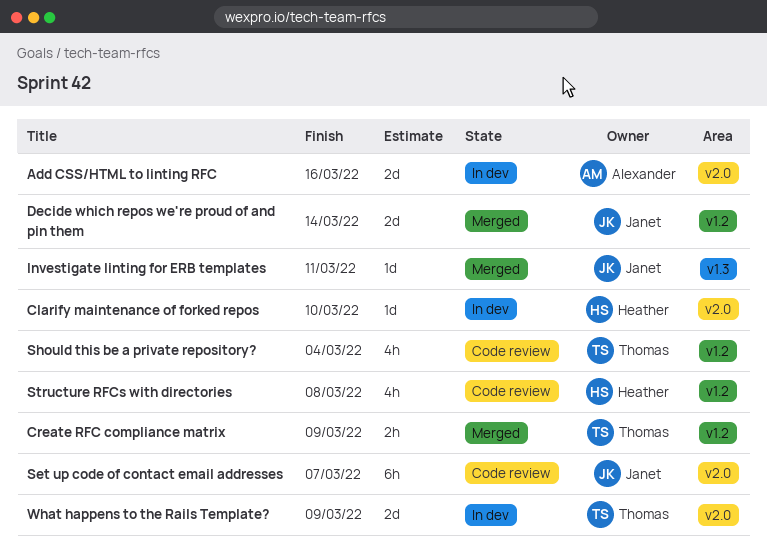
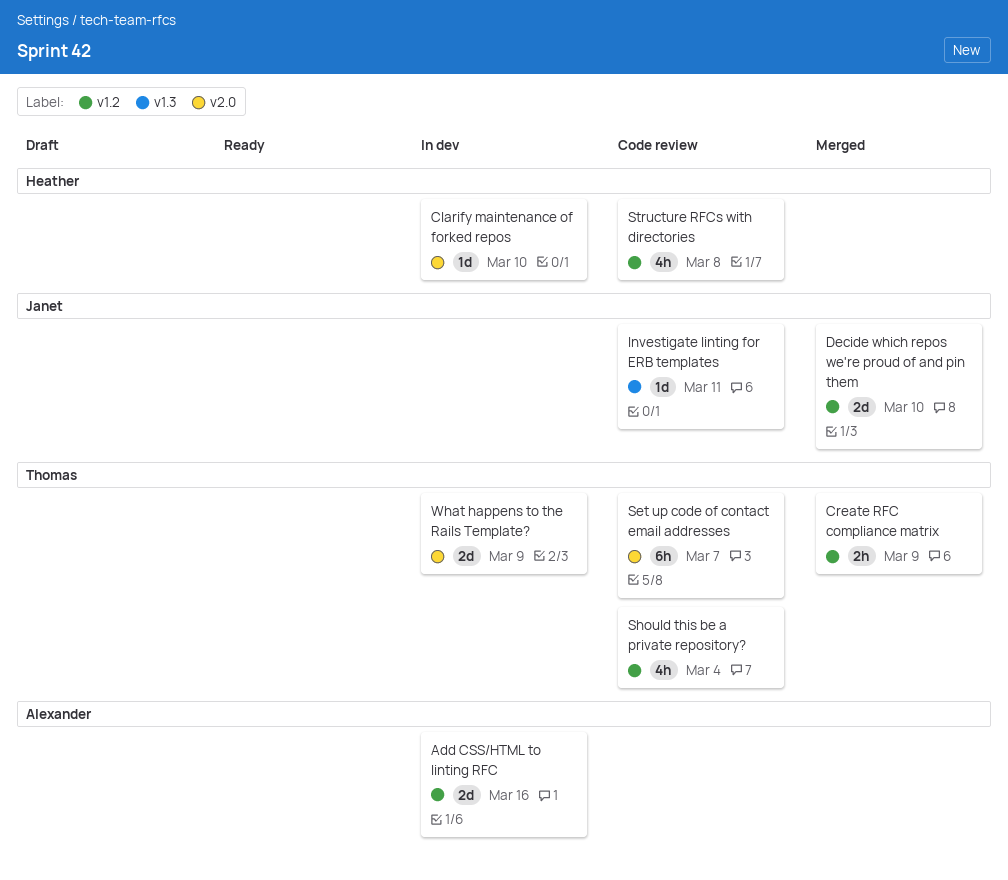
Add CSS/HTML to linting RFC, label: v2.0 -> v1.2
Decide which repos we're proud of and pin them, due: Mar 14 -> Mar 10
Investigate linting for ERB templates, status: Merged -> Code review
Set up code of contact email addresses, owner: Janet -> Thomas

